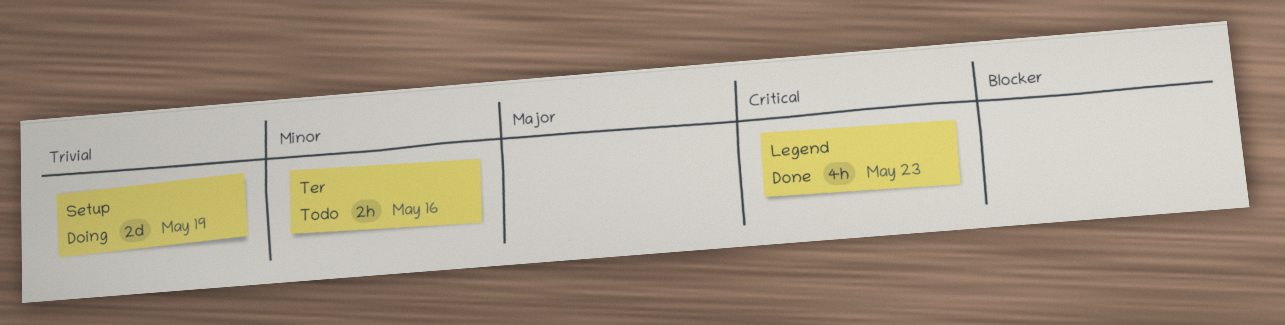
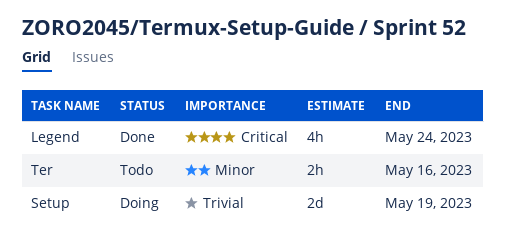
Legend, due: May 23 -> May 24

